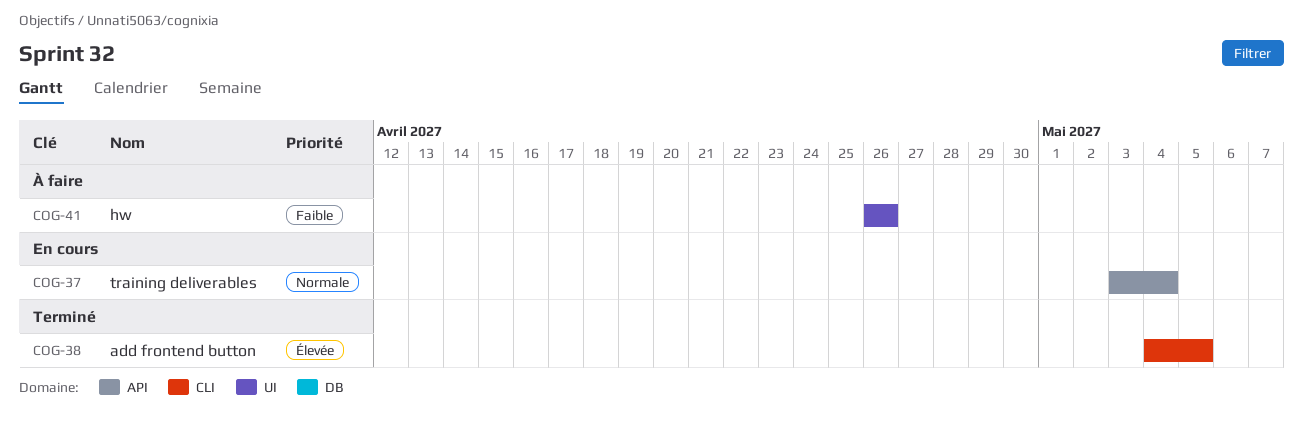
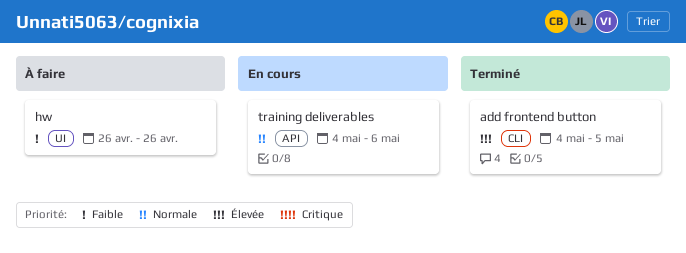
training deliverables, start: May 3 -> May 4
training deliverables, due: May 4 -> May 6

